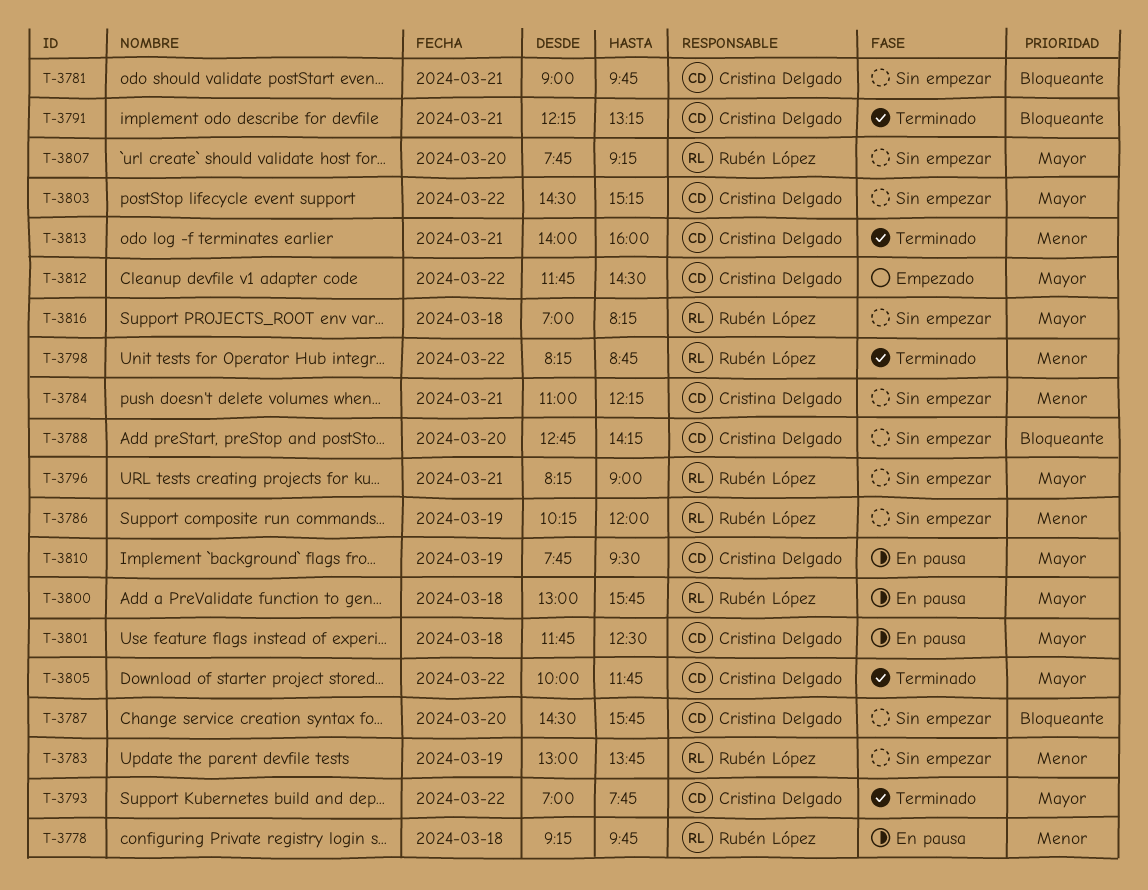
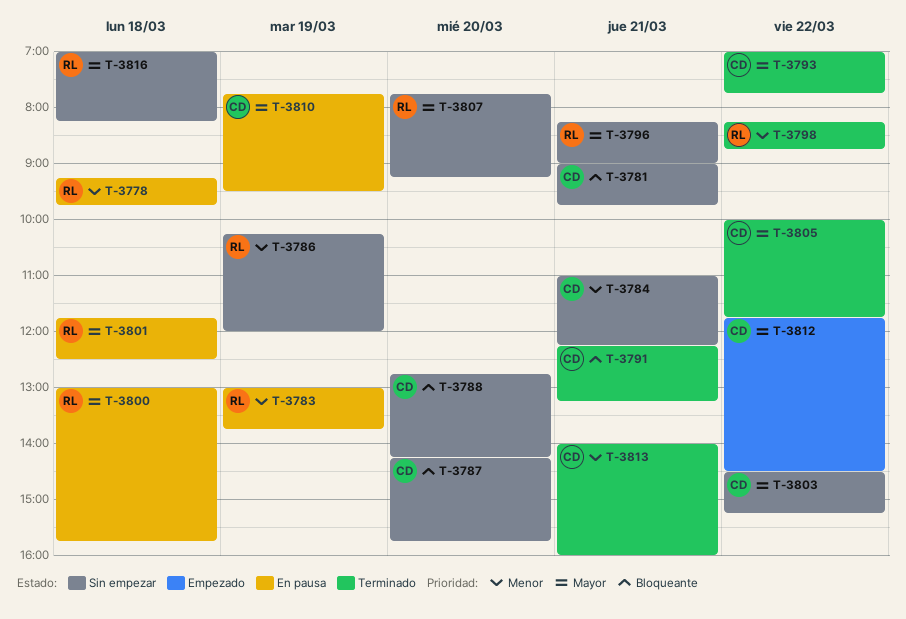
T-3783, status: Sin empezar -> En pausa
T-3787, begins: 14:30 -> 14:15
T-3801, owner: Cristina Delgado -> Rubén López

